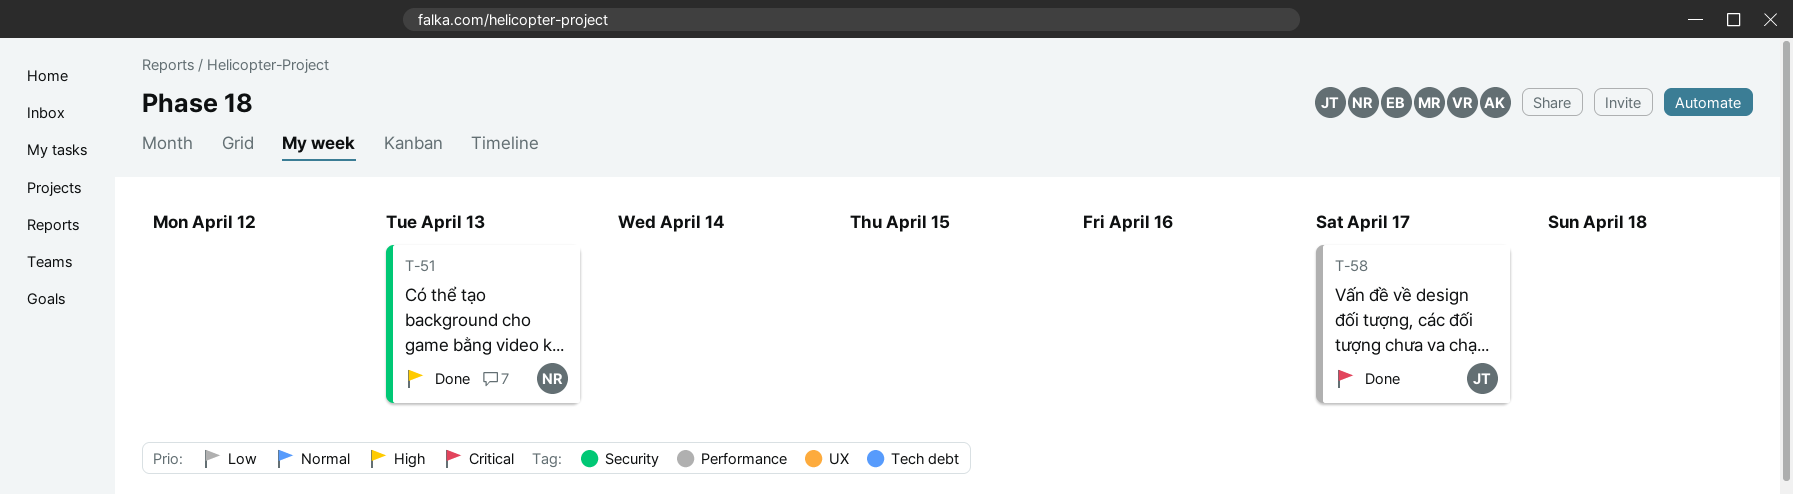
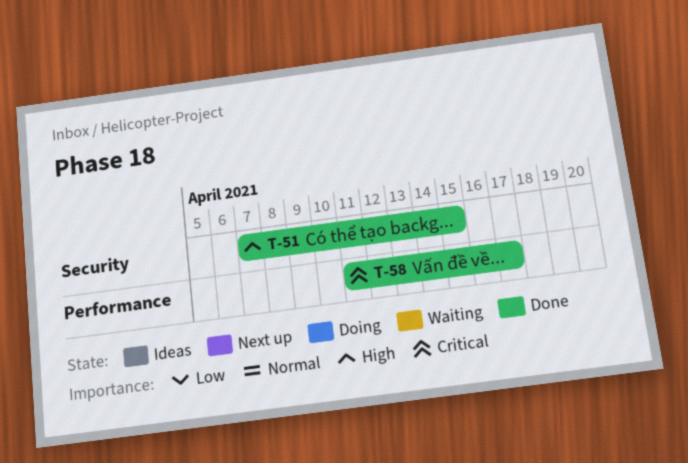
T-51, due: Apr 13 -> Apr 15

